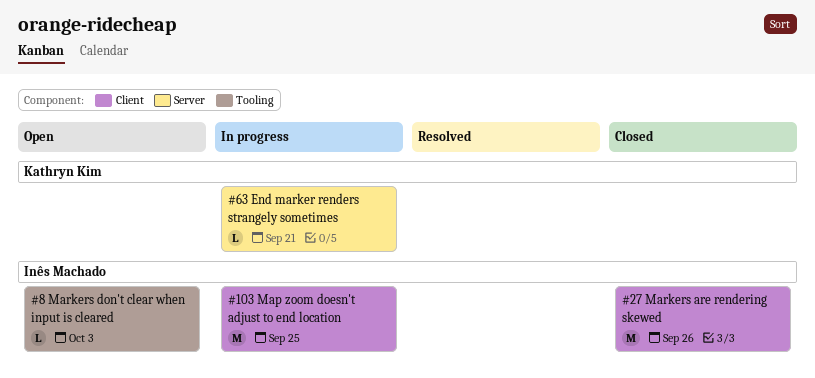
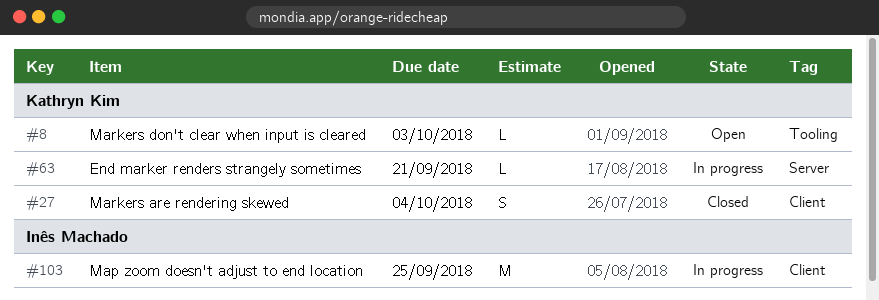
#8, owner: Inês Machado -> Kathryn Kim
#27, owner: Inês Machado -> Kathryn Kim
#27, estimate: M -> S
#27, due: Sep 26 -> Oct 4

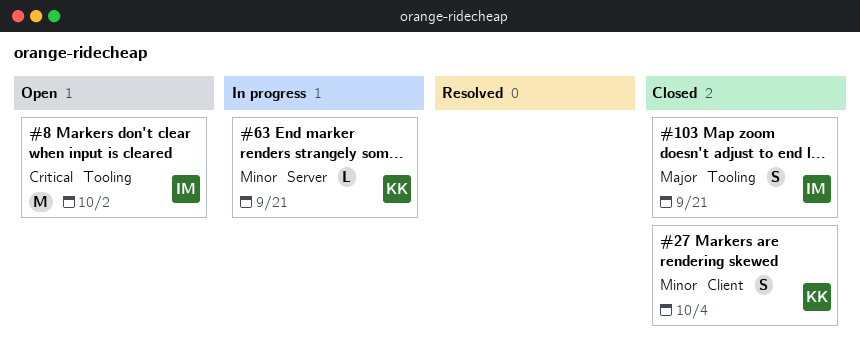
#8, owner: Kathryn Kim -> Inês Machado
#8, estimate: L -> M
#8, due: Oct 3 -> Oct 2
#103, status: In progress -> Closed
#103, label: Client -> Tooling
#103, estimate: M -> S
#103, due: Sep 25 -> Sep 21

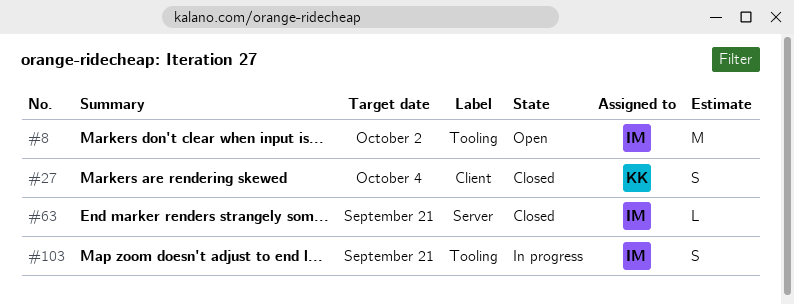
#63, status: In progress -> Closed
#63, owner: KK -> IM
#103, status: Closed -> In progress

